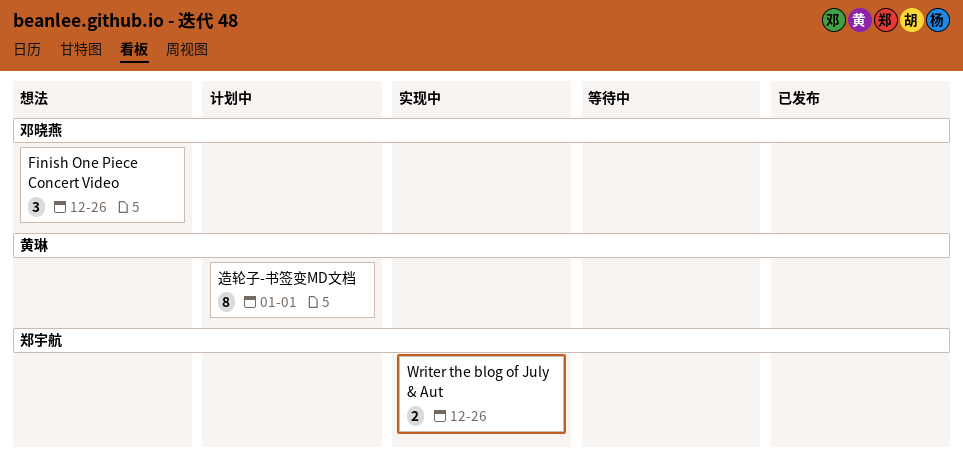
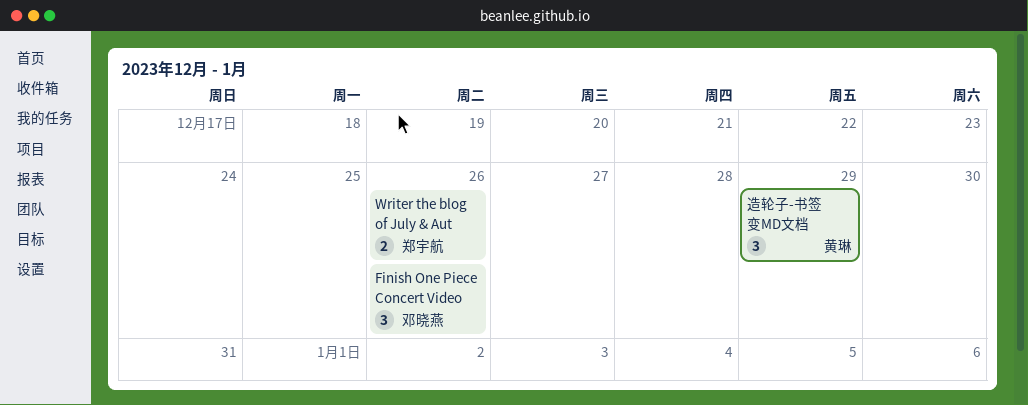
造轮子-书签变MD文档, estimate: 8 -> 3
造轮子-书签变MD文档, due: Jan 1 -> Dec 29

